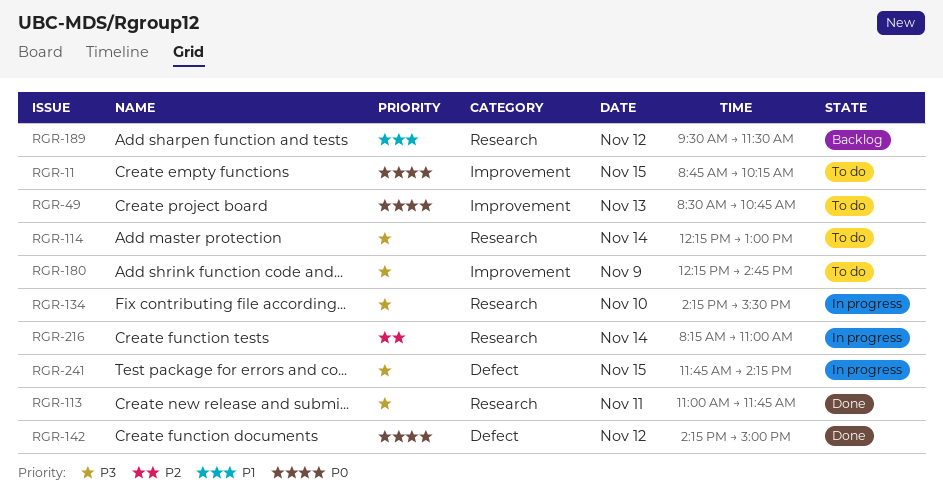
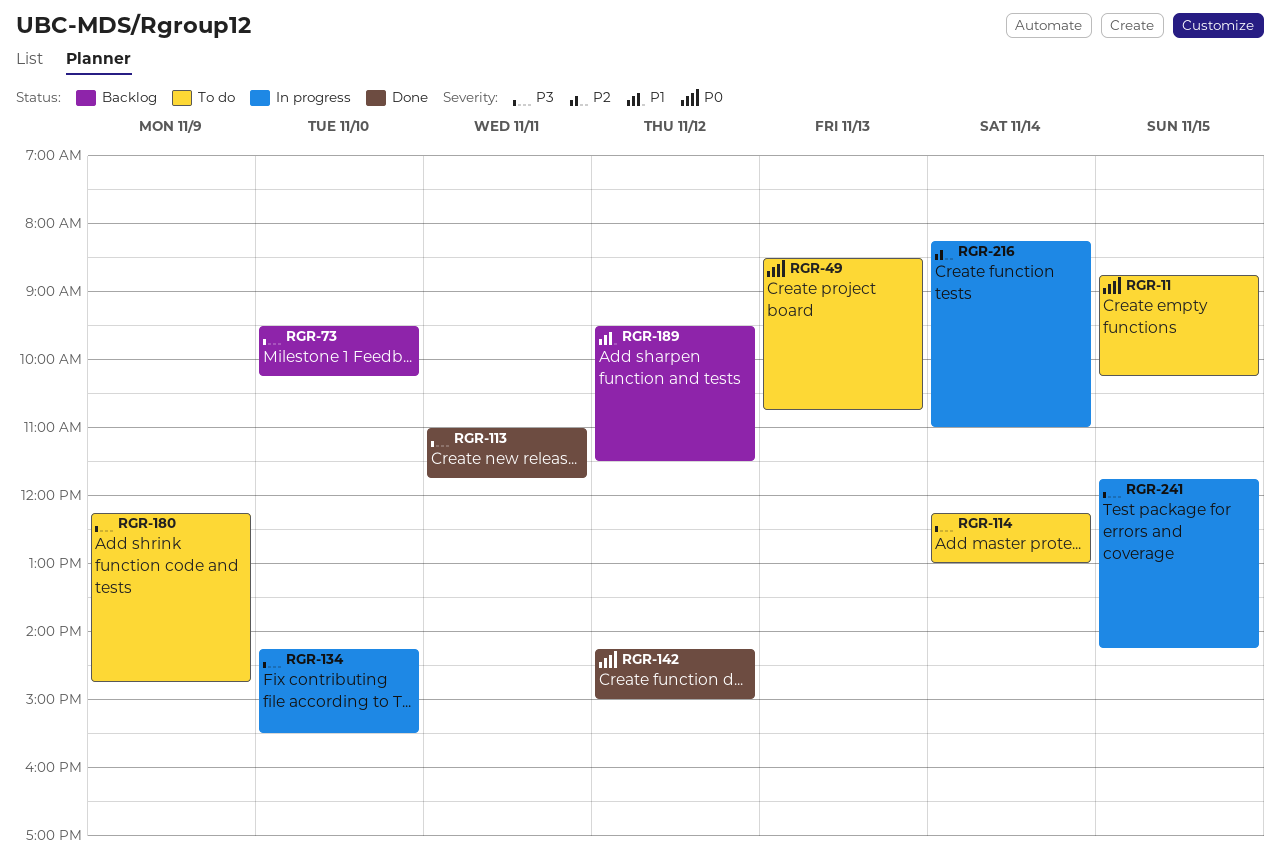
RGR-73: none -> present

